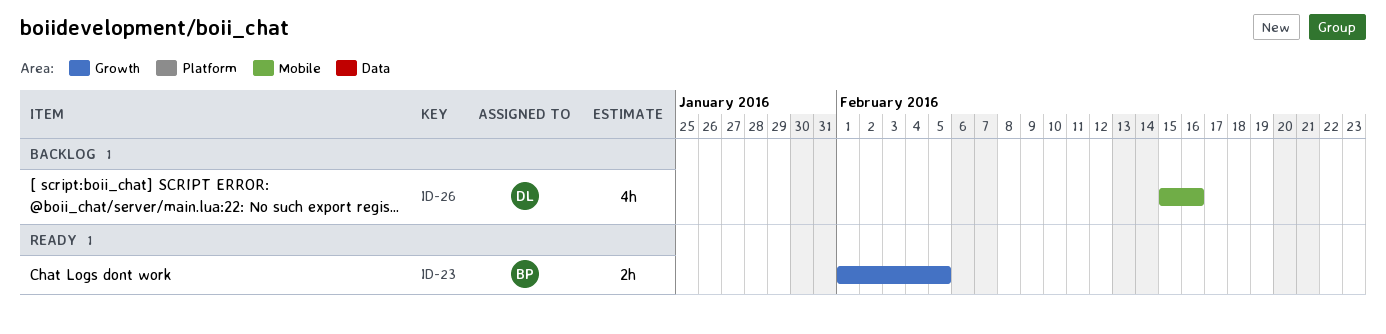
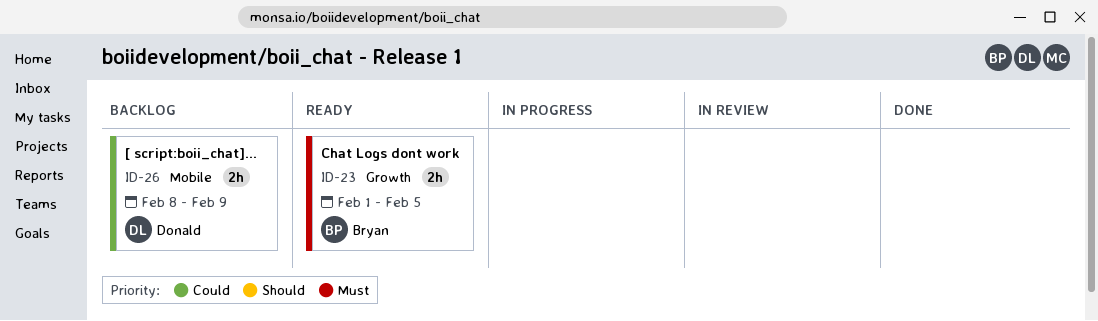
ID-26, estimate: 4h -> 2h
ID-26, start: Feb 15 -> Feb 8
ID-26, due: Feb 16 -> Feb 9

